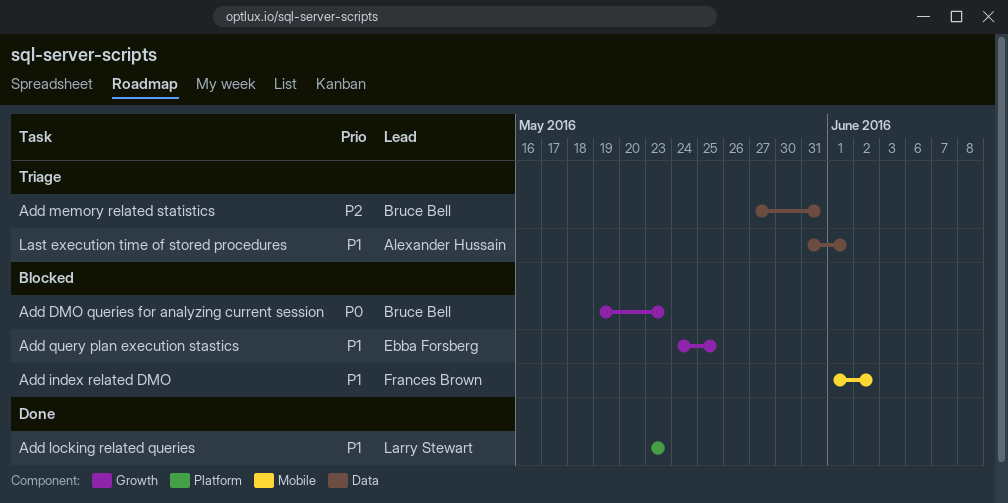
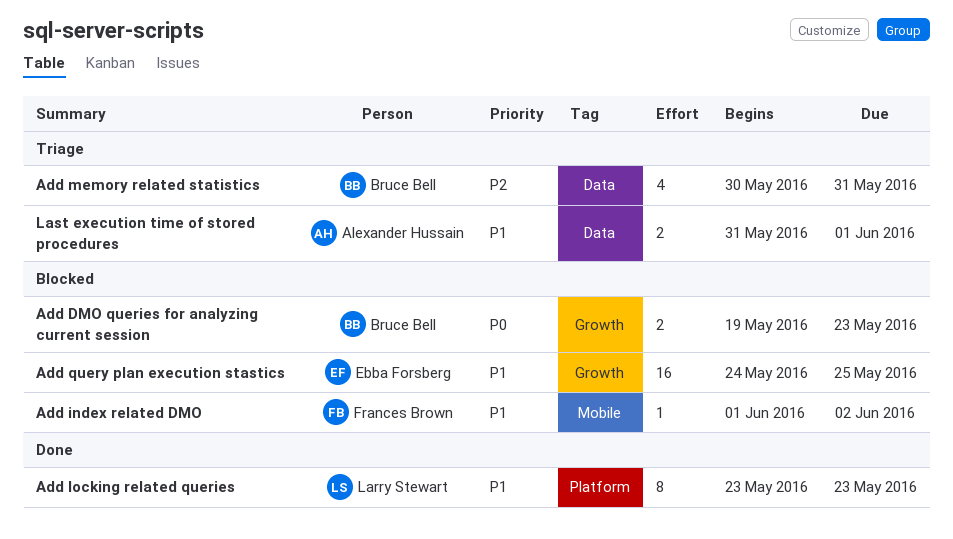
Add memory related statistics, start: May 27 -> May 30

